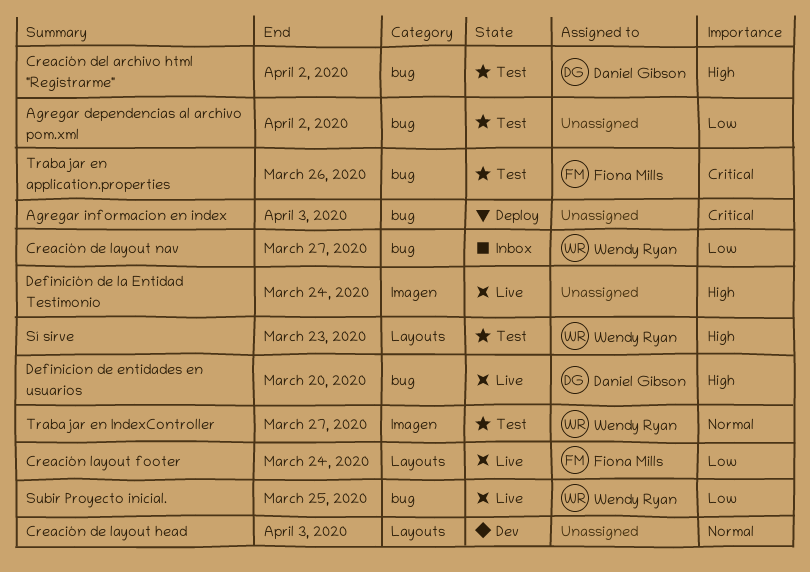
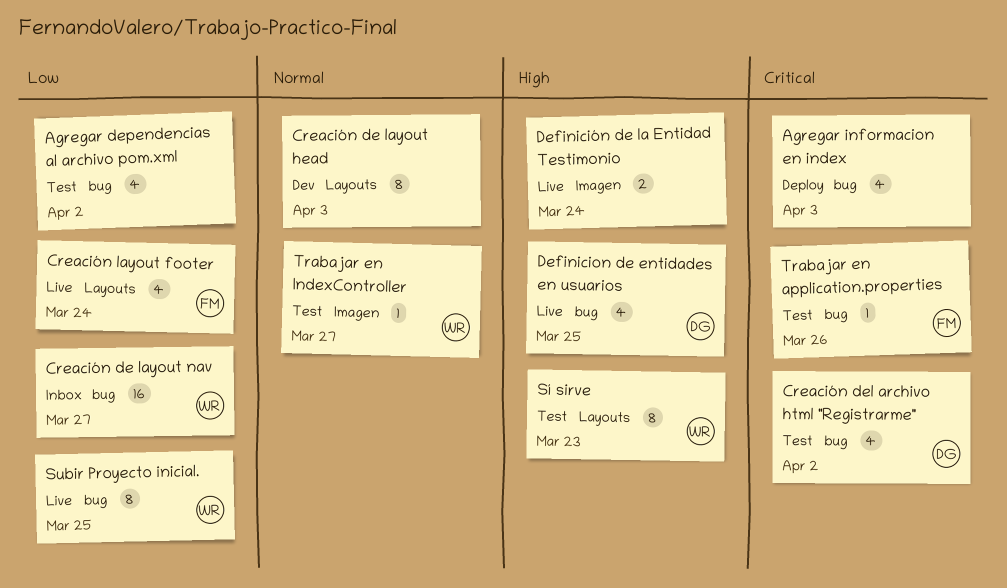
Creación del archivo html "Registrarme", priority: High -> Critical
Definicion de entidades en usuarios, due: Mar 20 -> Mar 25

